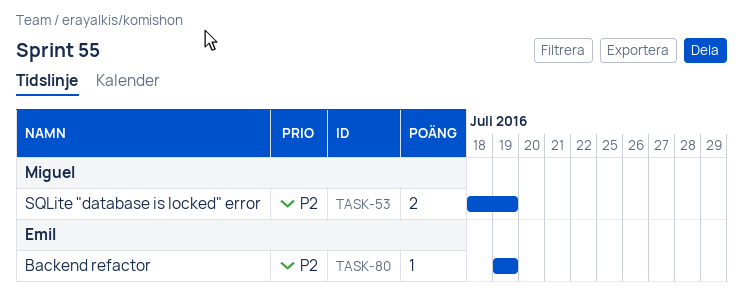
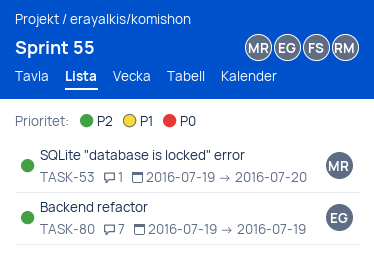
TASK-53, start: Jul 18 -> Jul 19
TASK-53, due: Jul 19 -> Jul 20

